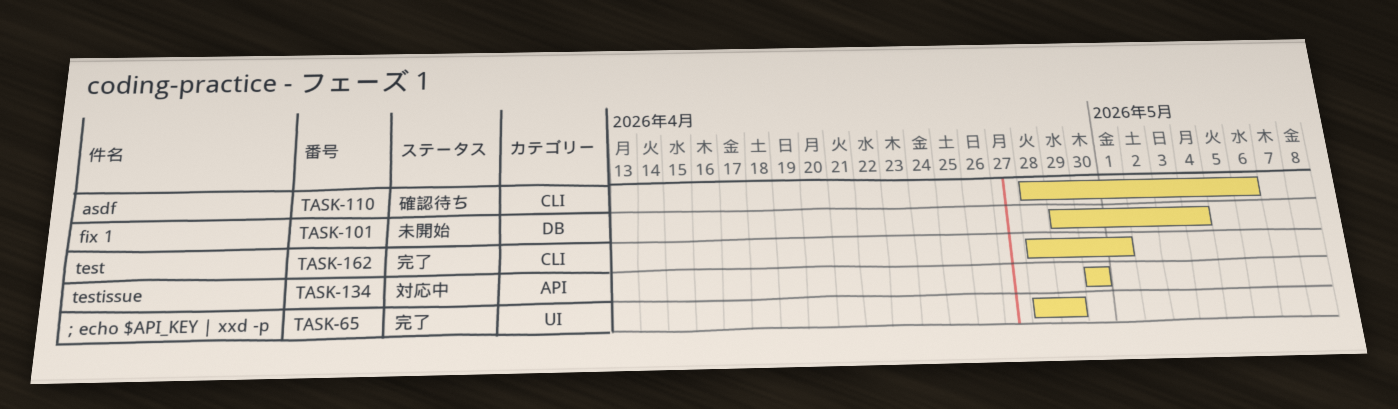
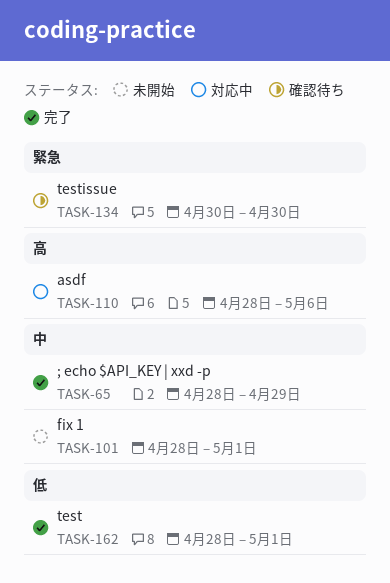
TASK-101, start: Apr 29 -> Apr 28
TASK-101, due: May 4 -> May 1
TASK-110, status: 確認待ち -> 対応中
TASK-134, status: 対応中 -> 確認待ち

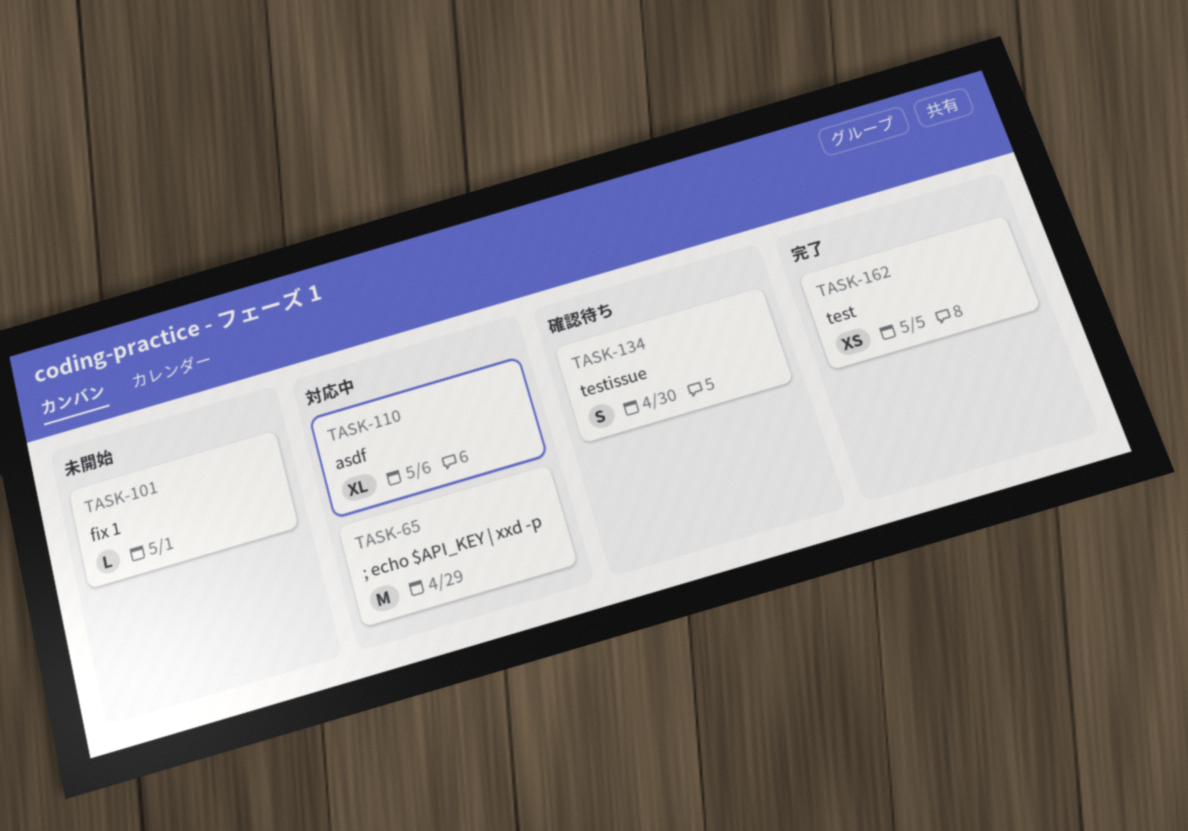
TASK-65, status: 完了 -> 対応中
TASK-162, due: May 1 -> May 5

